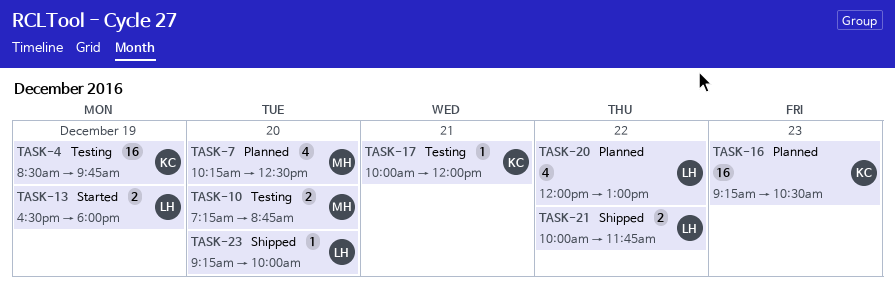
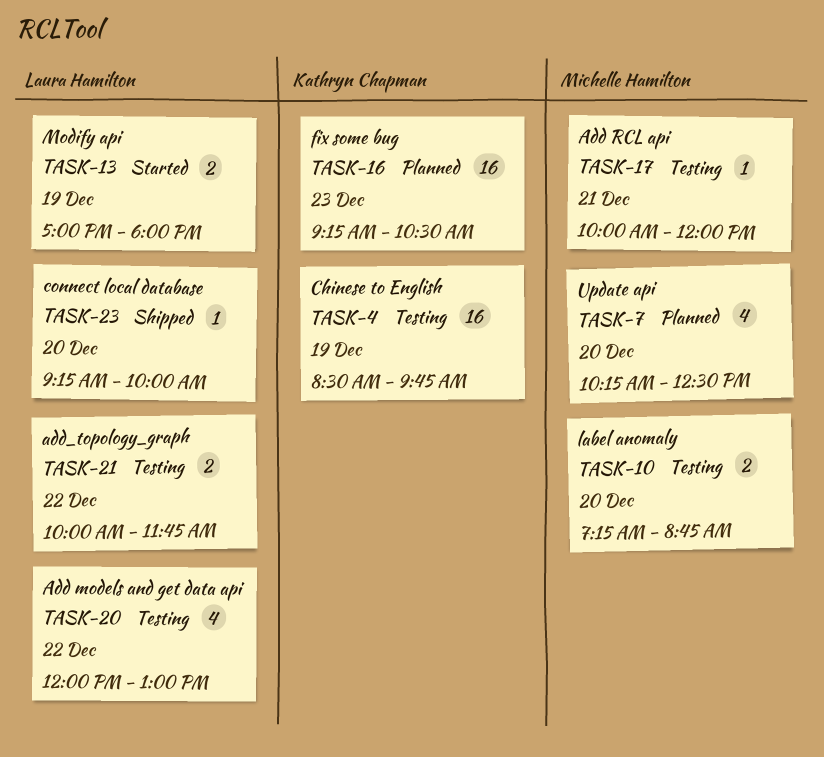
TASK-13, begins: 16:30 -> 17:00
TASK-17, owner: Kathryn Chapman -> Michelle Hamilton
TASK-20, status: Planned -> Testing
TASK-21, status: Shipped -> Testing

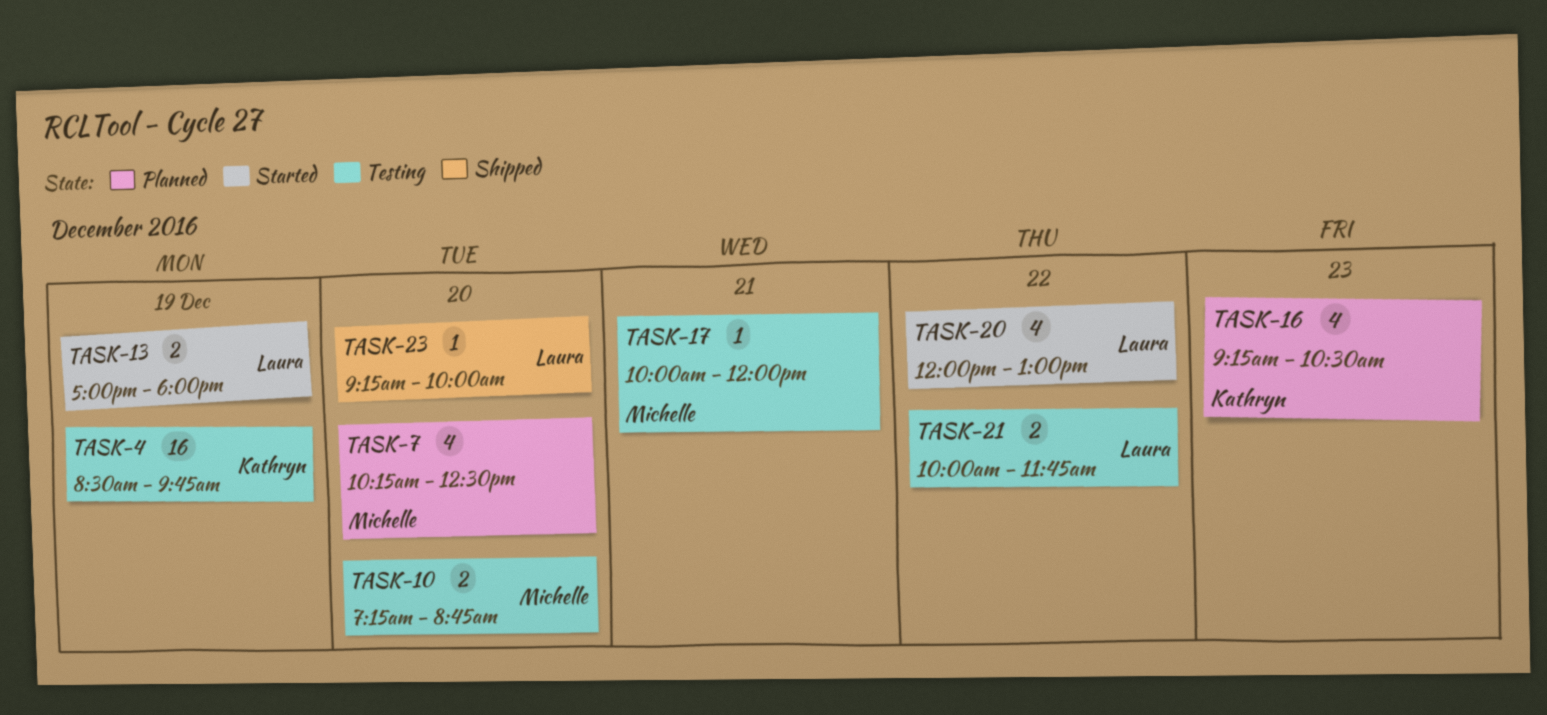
TASK-16, estimate: 16 -> 4
TASK-20, status: Testing -> Started

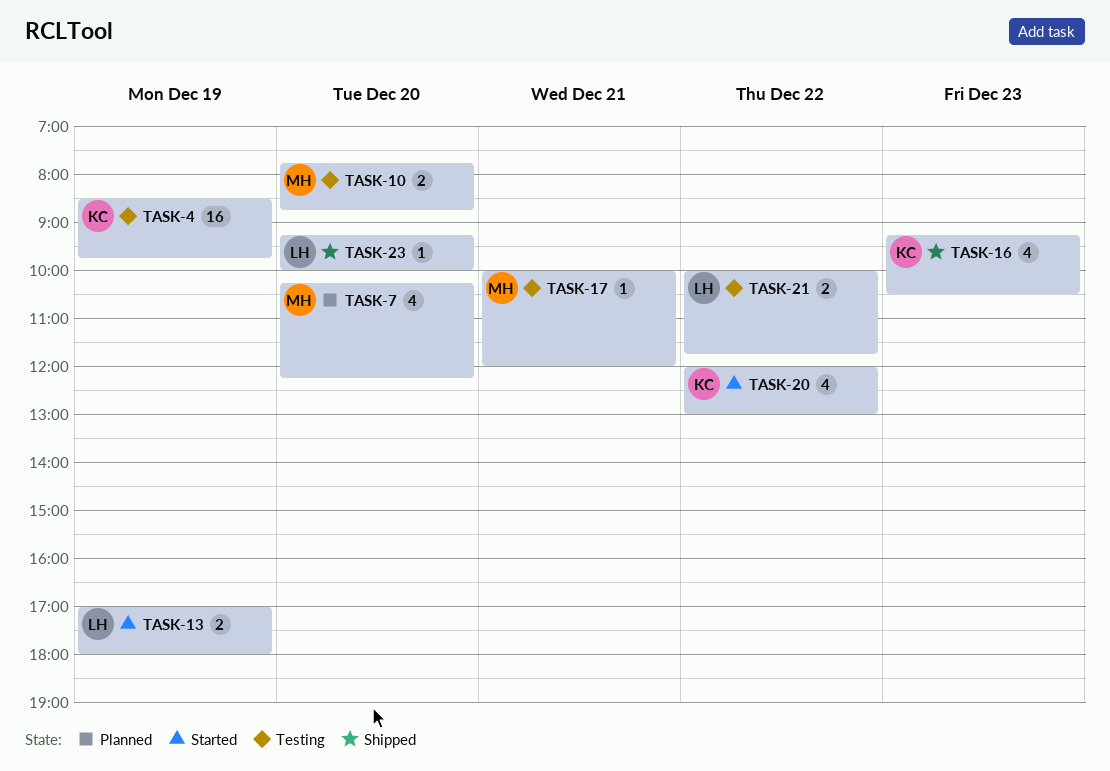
TASK-7, ends: 12:30 -> 12:15
TASK-10, begins: 07:15 -> 07:45
TASK-16, status: Planned -> Shipped
TASK-20, owner: Laura -> Kathryn

